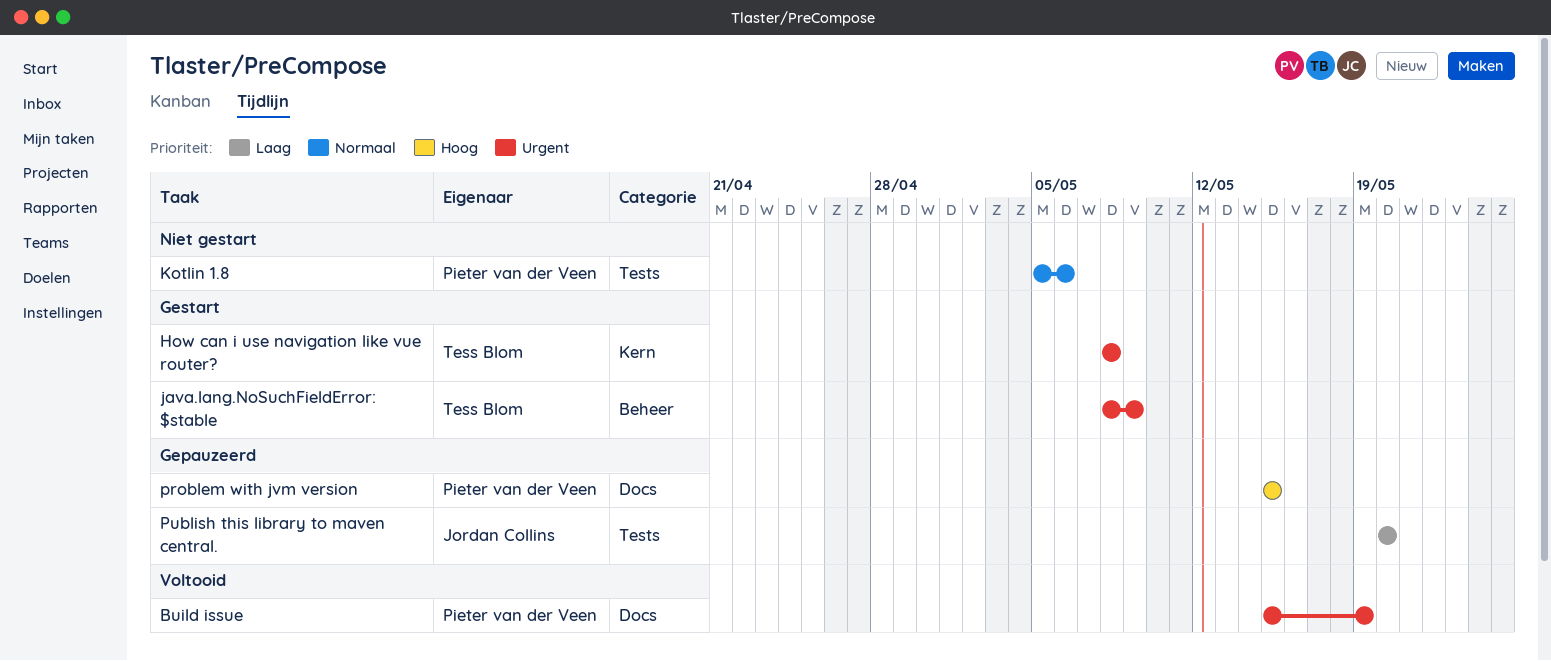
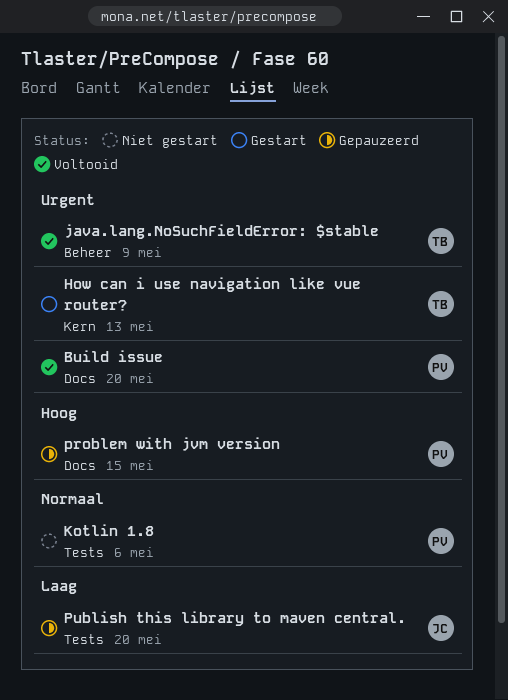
Build issue, due: May 19 -> May 20
How can i use navigation like vue router?, due: May 8 -> May 13
java.lang.NoSuchFieldError: $stable, status: Gestart -> Voltooid

